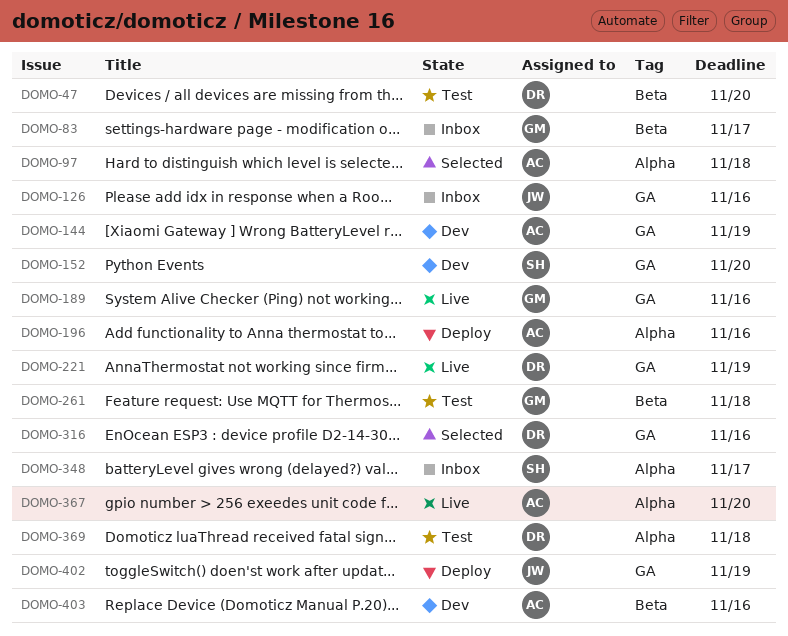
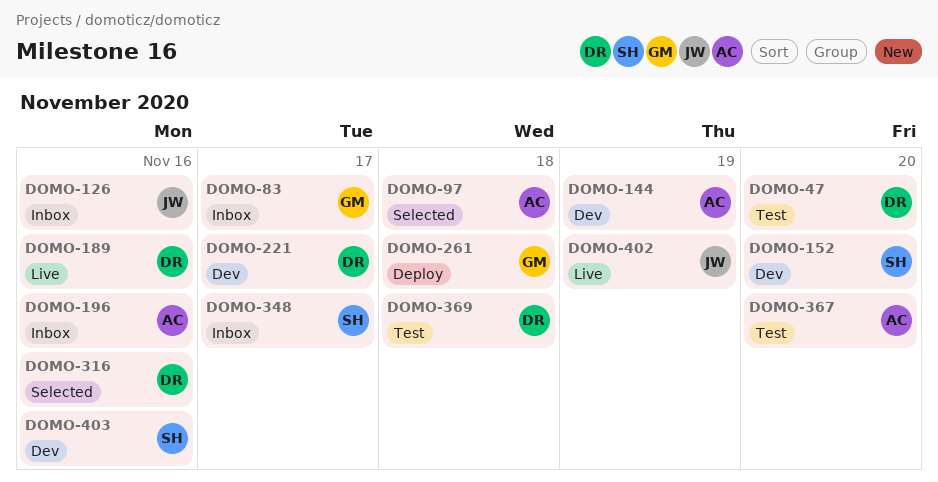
DOMO-189, owner: GM -> DR
DOMO-196, status: Deploy -> Inbox
DOMO-221, status: Live -> Dev
DOMO-221, due: Nov 19 -> Nov 17
DOMO-261, status: Test -> Deploy
DOMO-367, status: Live -> Test
DOMO-402, status: Deploy -> Live
DOMO-403, owner: AC -> SH

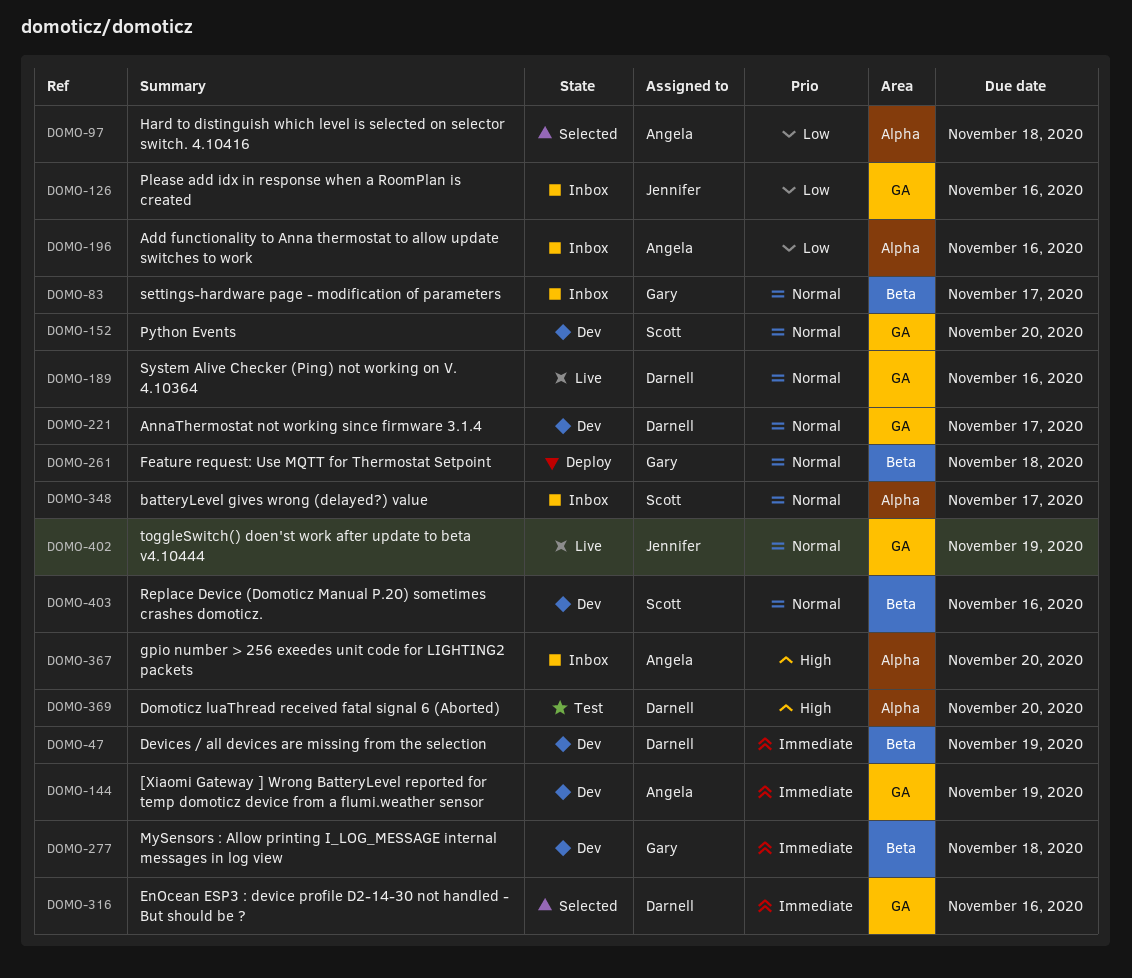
DOMO-47, status: Test -> Dev
DOMO-47, due: Nov 20 -> Nov 19
DOMO-277: none -> present
DOMO-367, status: Test -> Inbox
DOMO-369, due: Nov 18 -> Nov 20

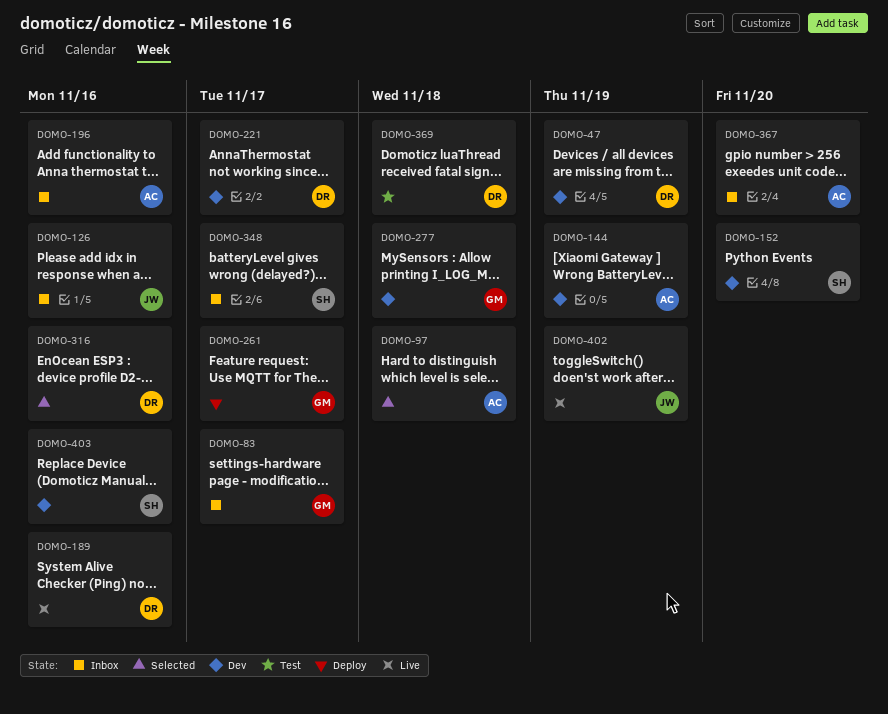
DOMO-261, due: Nov 18 -> Nov 17
DOMO-369, due: Nov 20 -> Nov 18

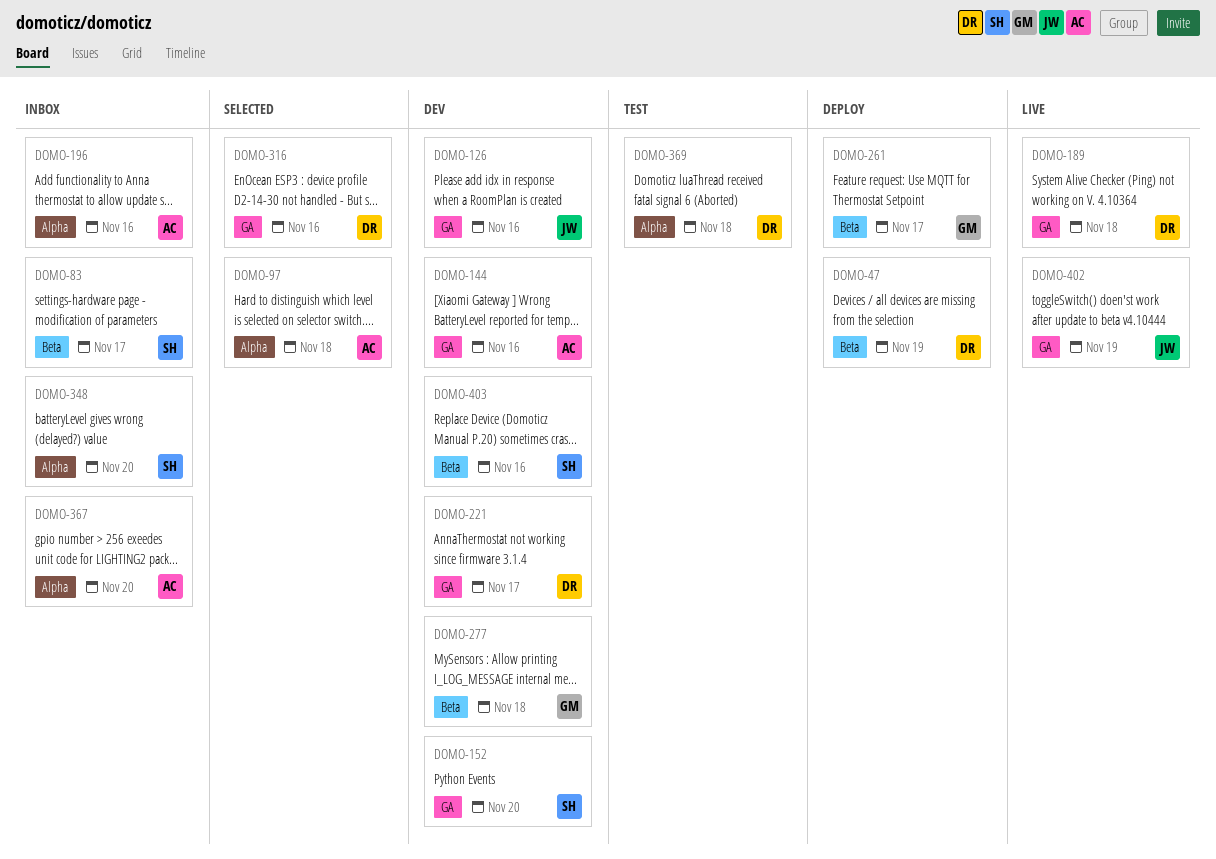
DOMO-47, status: Dev -> Deploy
DOMO-83, owner: GM -> SH
DOMO-126, status: Inbox -> Dev
DOMO-144, due: Nov 19 -> Nov 16
DOMO-189, due: Nov 16 -> Nov 18
DOMO-348, due: Nov 17 -> Nov 20

